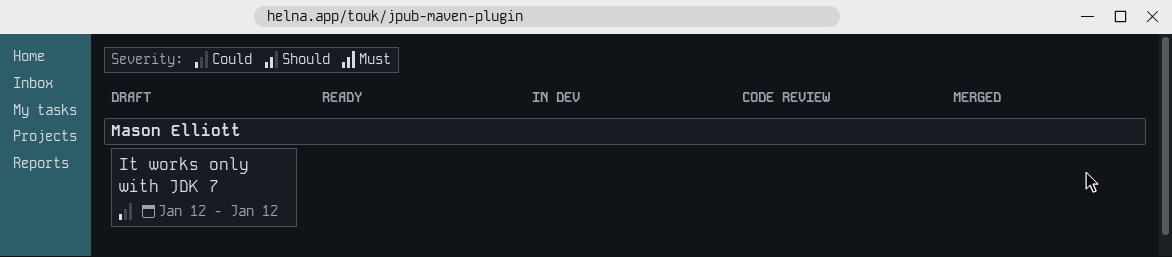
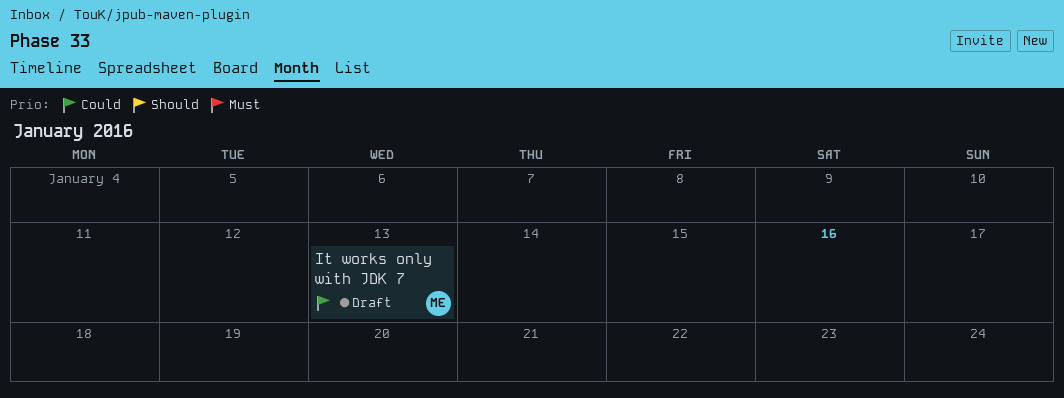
It works only with JDK 7, due: Jan 12 -> Jan 13

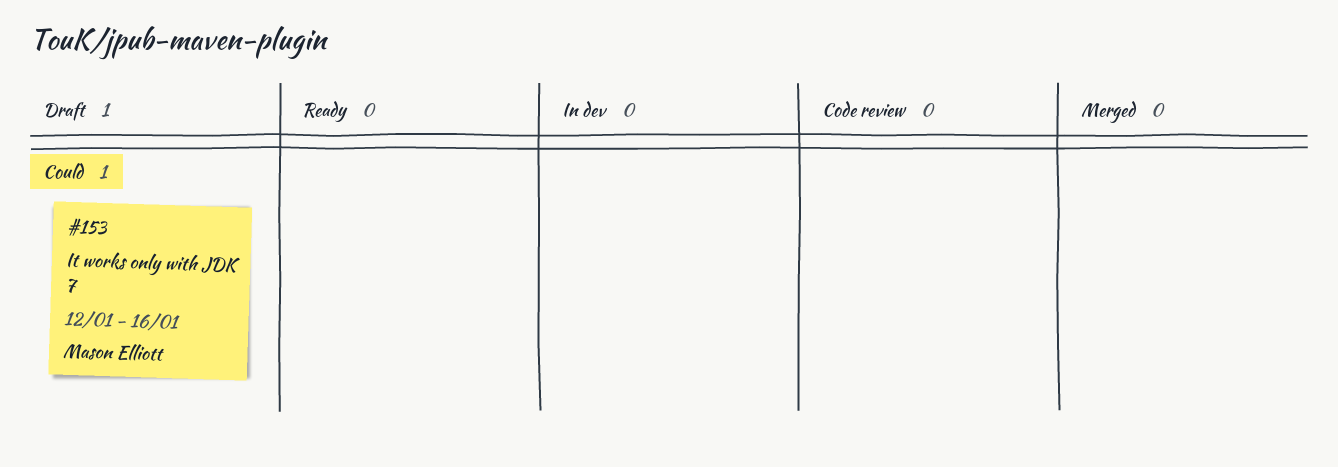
It works only with JDK 7, due: Jan 13 -> Jan 16

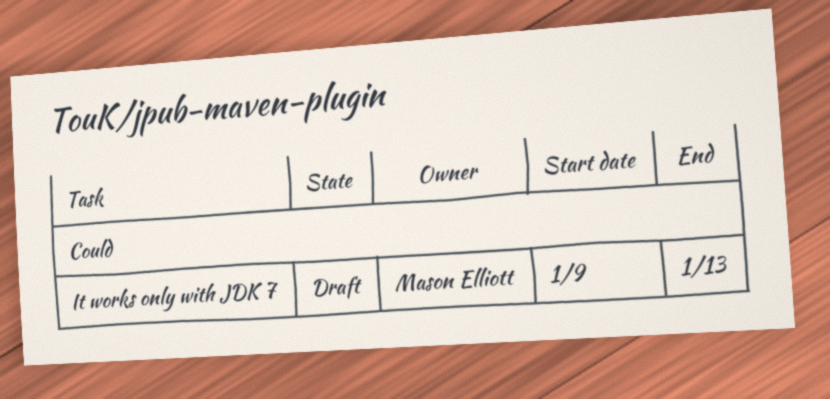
It works only with JDK 7, start: Jan 12 -> Jan 9
It works only with JDK 7, due: Jan 16 -> Jan 13

